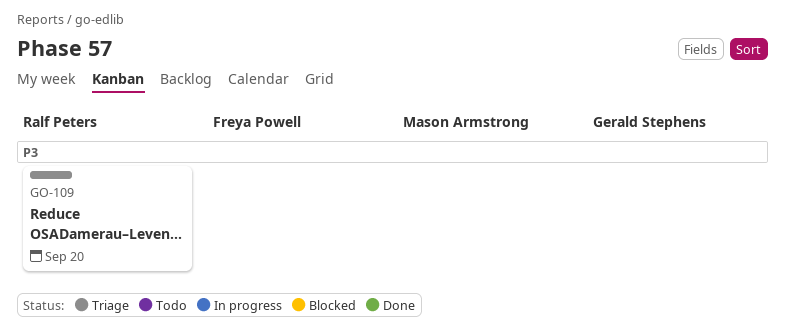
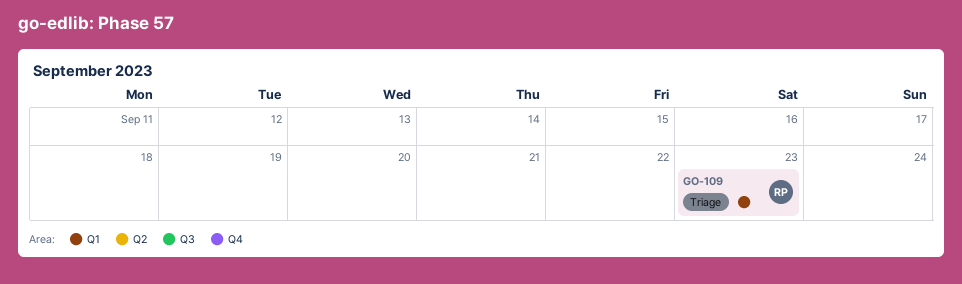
GO-109, due: Sep 20 -> Sep 23

